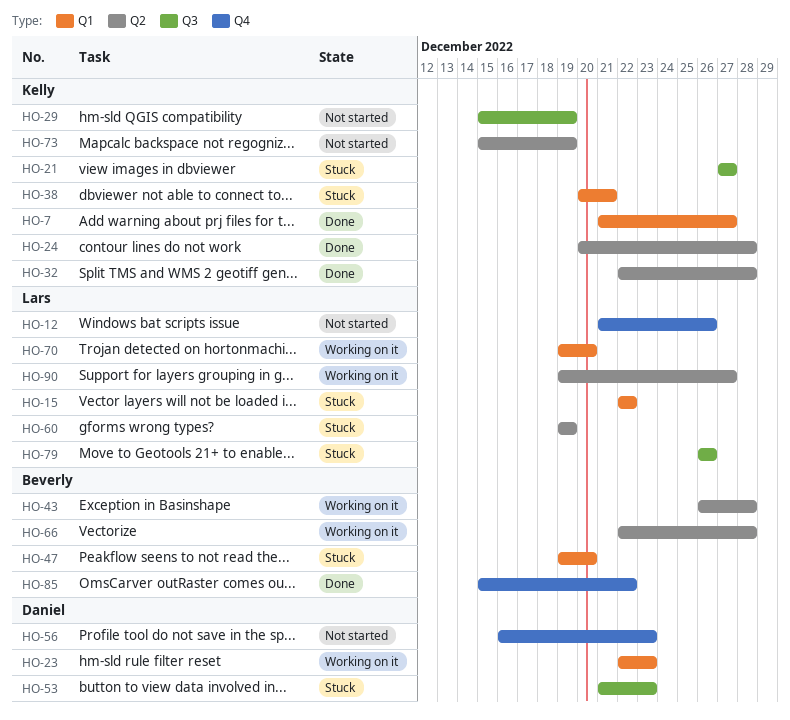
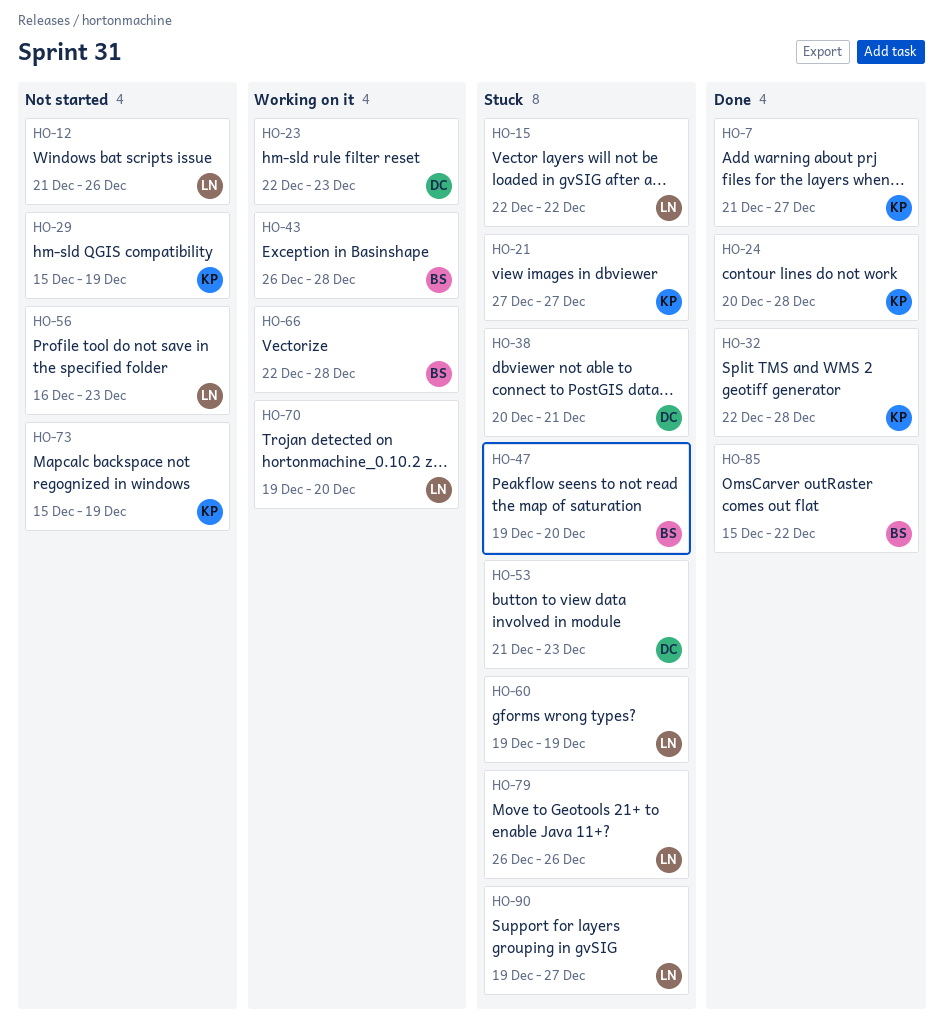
HO-38, owner: Kelly -> Daniel
HO-56, owner: Daniel -> Lars
HO-90, status: Working on it -> Stuck

